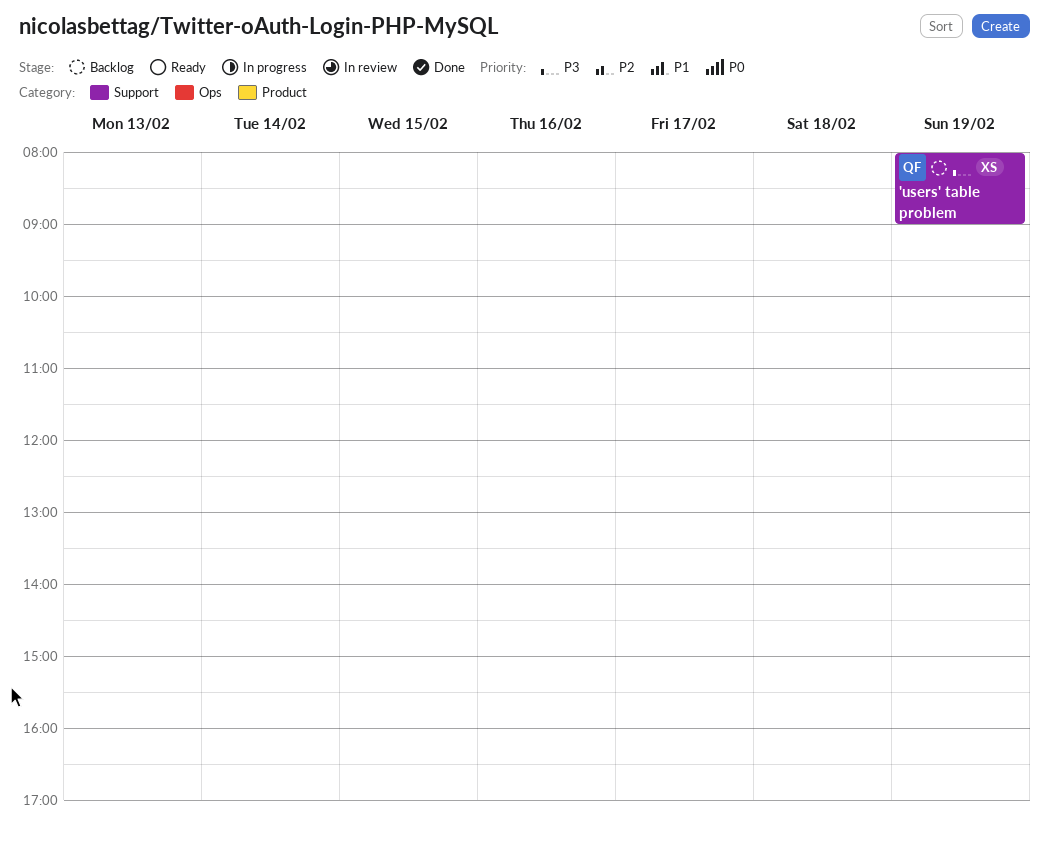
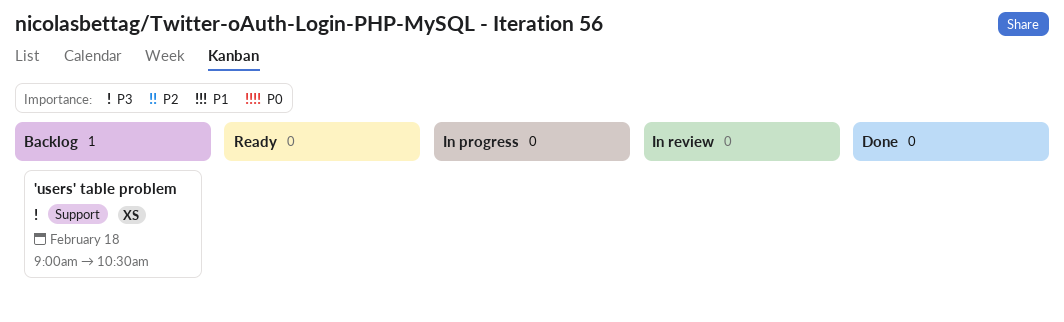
'users' table problem, day: Feb 19 -> Feb 18
'users' table problem, begins: 08:00 -> 09:00
'users' table problem, ends: 09:00 -> 10:30

